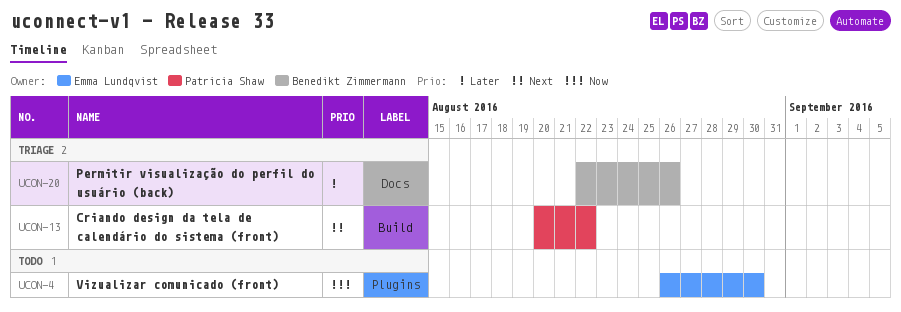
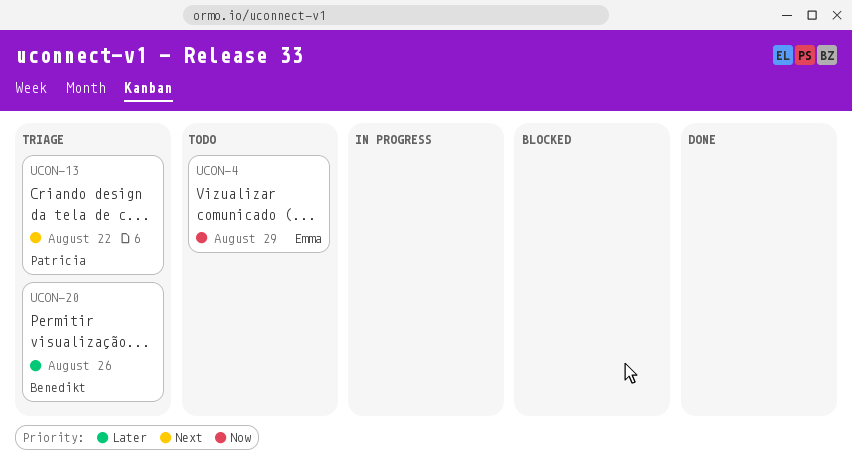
UCON-4, due: Aug 30 -> Aug 29

